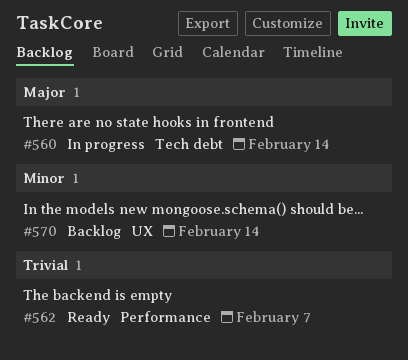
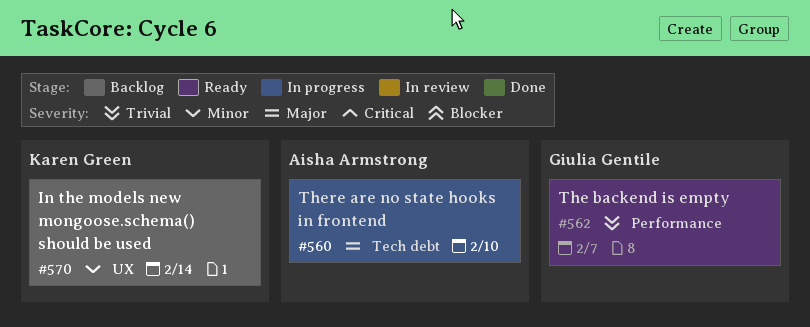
#560, due: Feb 14 -> Feb 10

